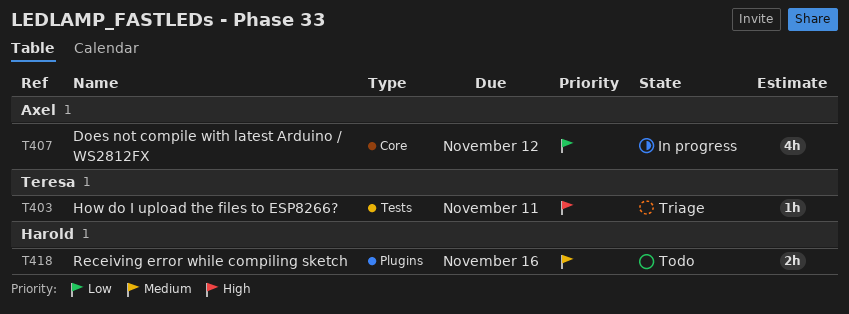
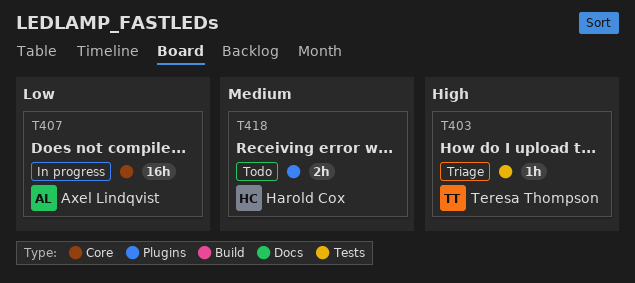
T407, estimate: 4h -> 16h

